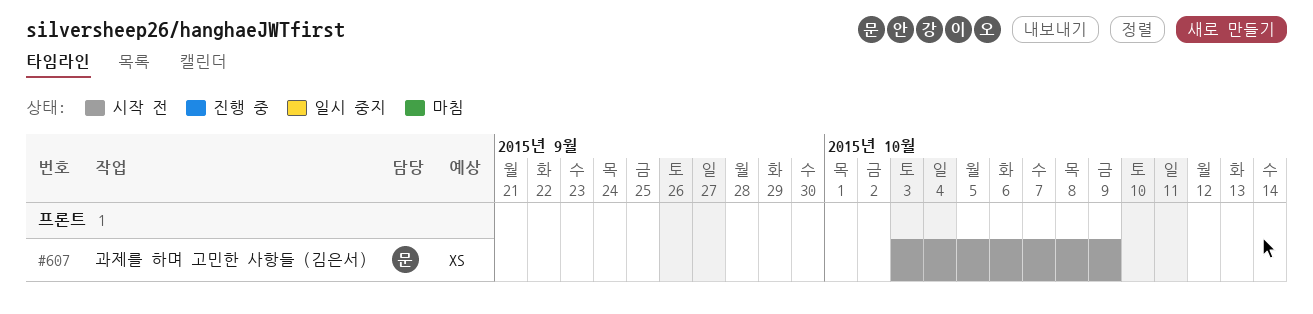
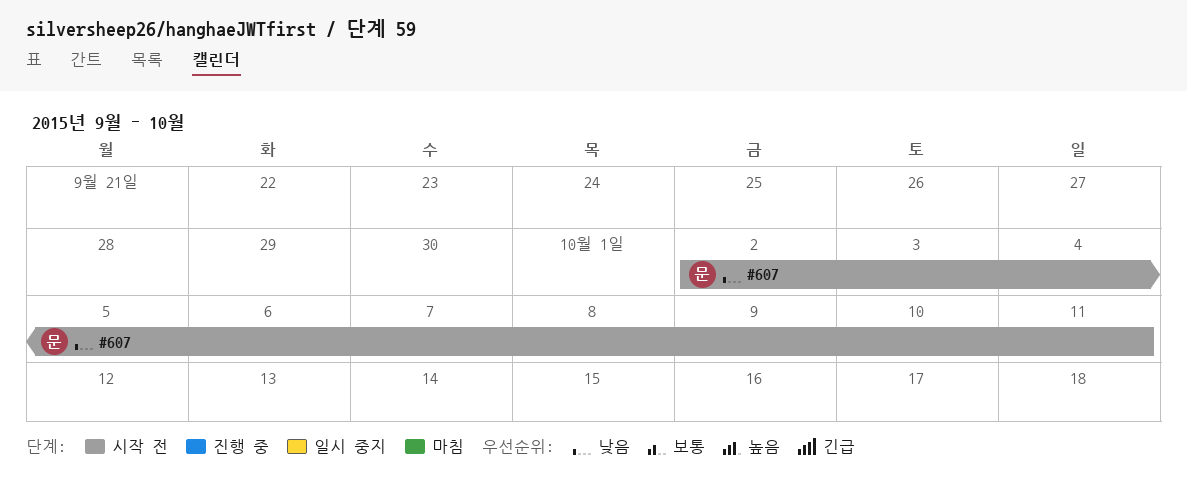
#607, start: Oct 3 -> Oct 2
#607, due: Oct 9 -> Oct 11

